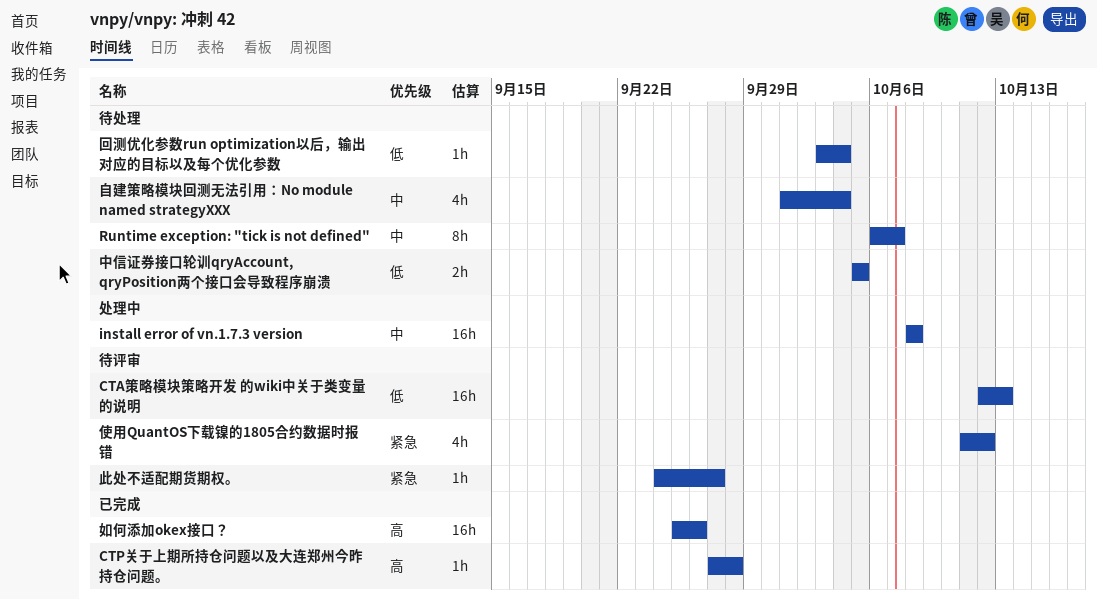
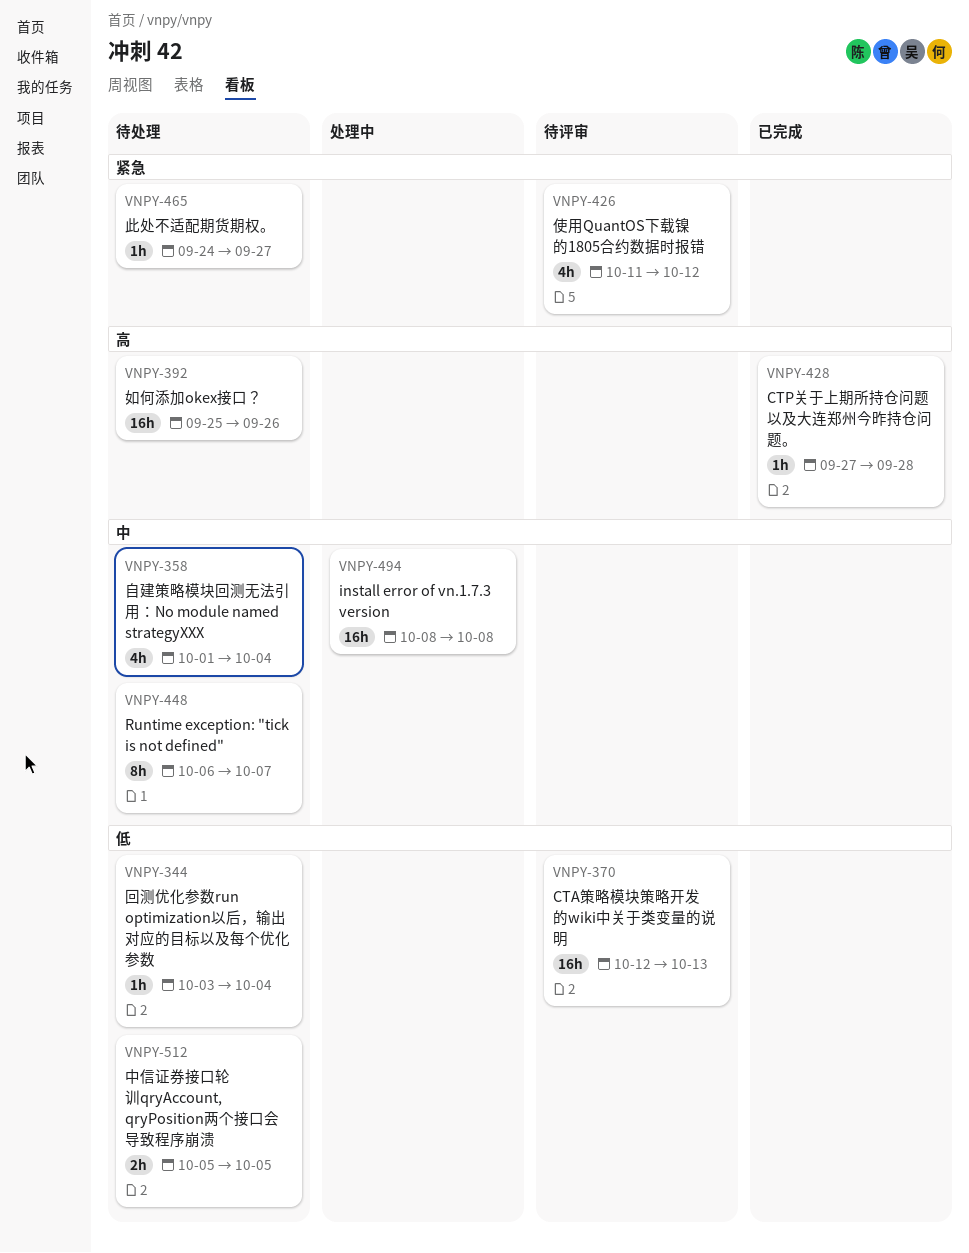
如何添加okex接口？, status: 已完成 -> 待处理
此处不适配期货期权。, status: 待评审 -> 待处理

